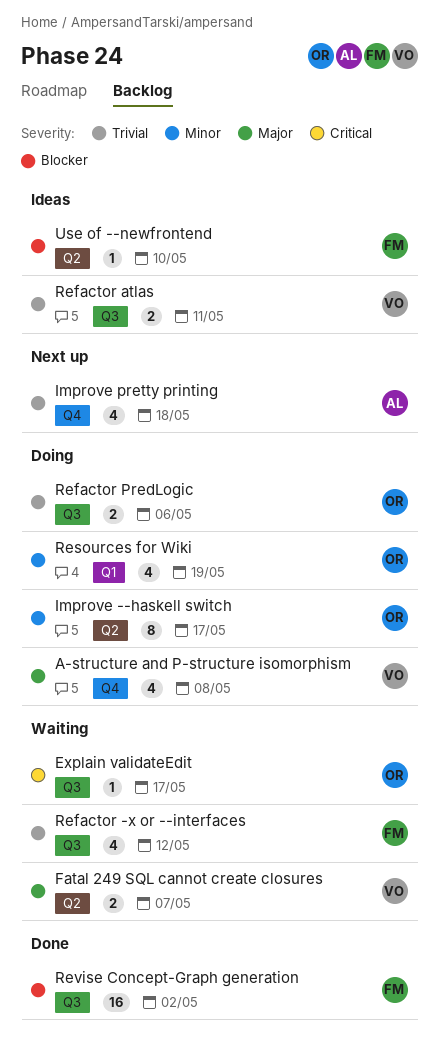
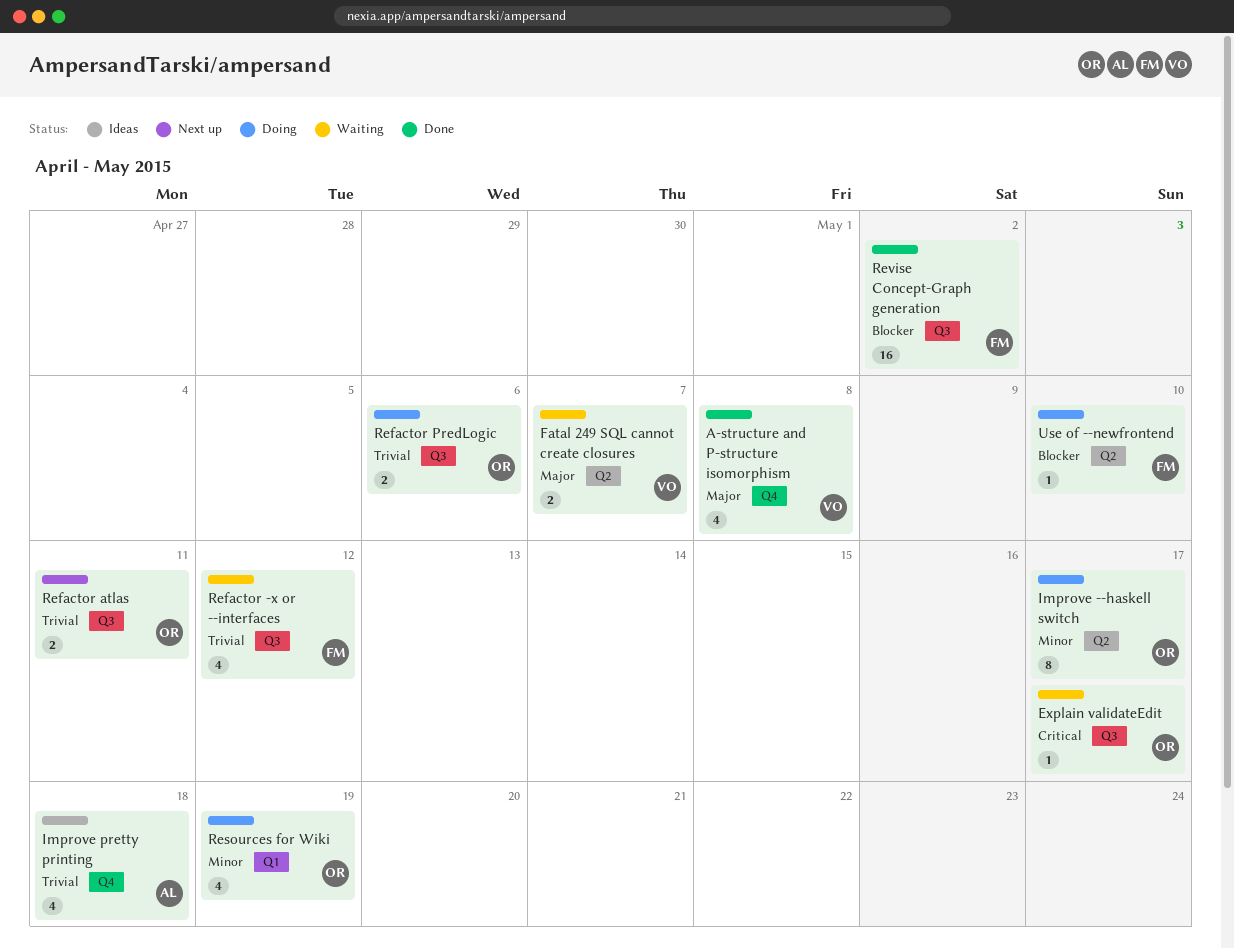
A-structure and P-structure isomorphism, status: Doing -> Done
Improve pretty printing, status: Next up -> Ideas
Refactor atlas, status: Ideas -> Next up
Refactor atlas, owner: VO -> OR
Use of --newfrontend, status: Ideas -> Doing

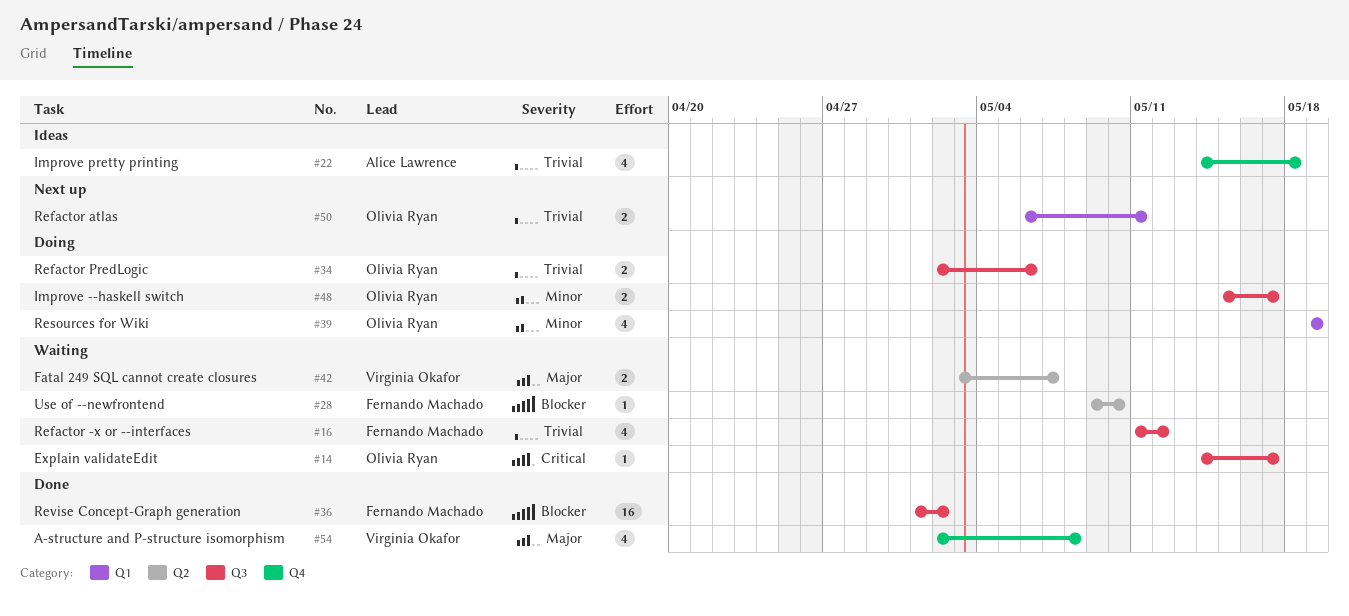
Improve --haskell switch, label: Q2 -> Q3
Improve --haskell switch, estimate: 8 -> 2
Refactor atlas, label: Q3 -> Q1
Use of --newfrontend, status: Doing -> Waiting

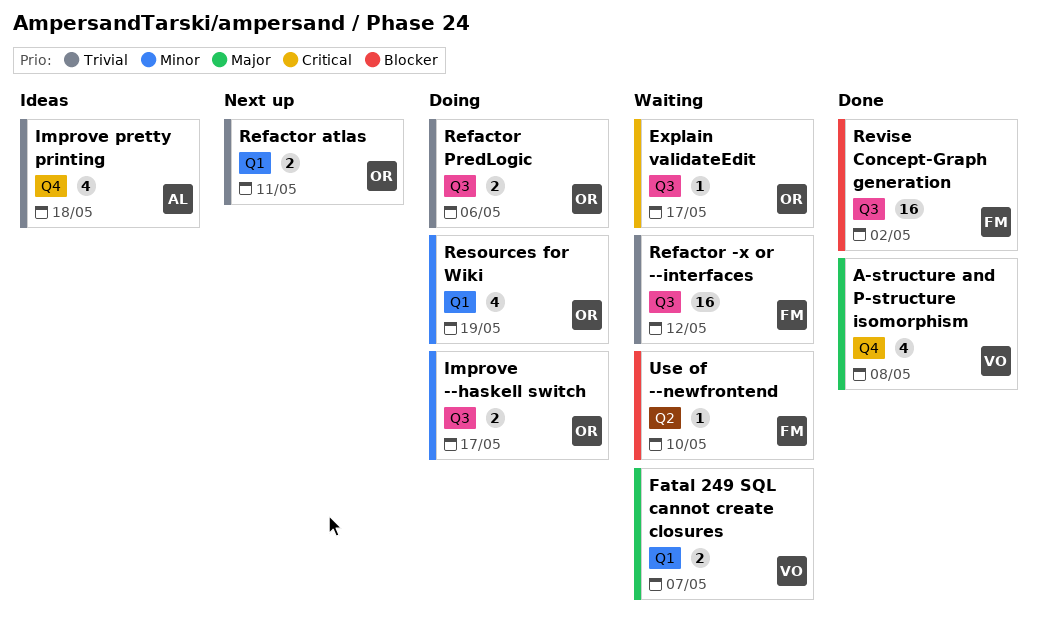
Fatal 249 SQL cannot create closures, label: Q2 -> Q1
Refactor -x or --interfaces, estimate: 4 -> 16

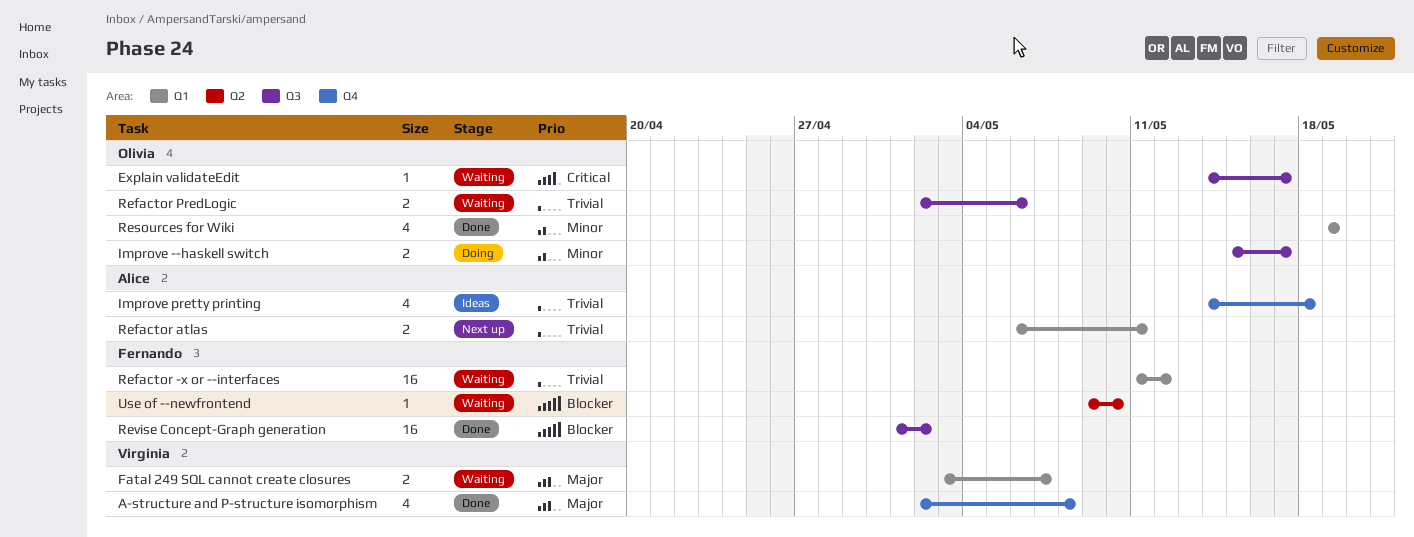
Refactor -x or --interfaces, label: Q3 -> Q1
Refactor atlas, owner: Olivia -> Alice
Refactor PredLogic, status: Doing -> Waiting
Resources for Wiki, status: Doing -> Done

